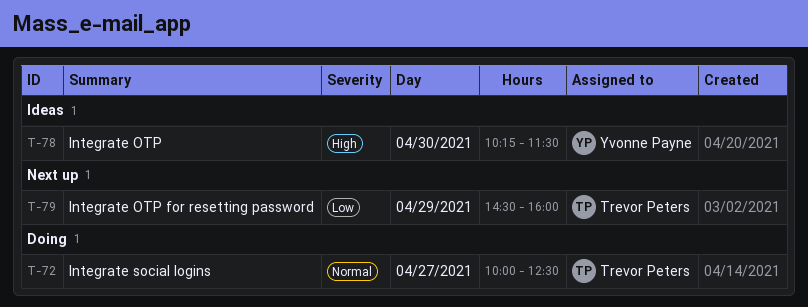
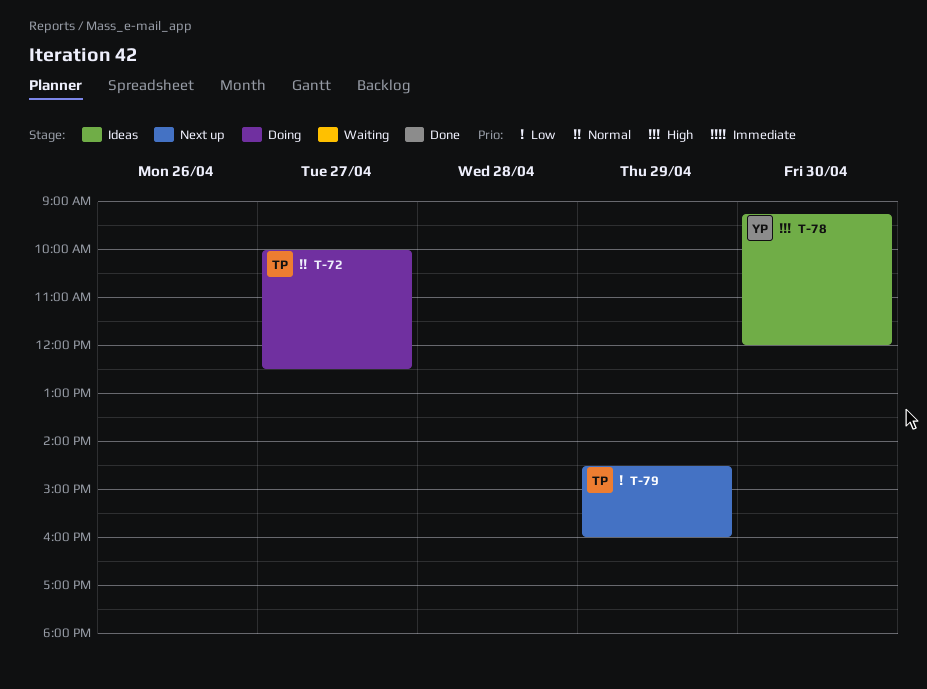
T-78, begins: 10:15 -> 09:15
T-78, ends: 11:30 -> 12:00

